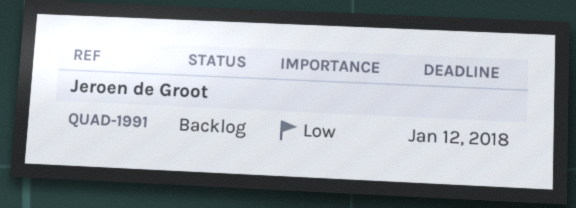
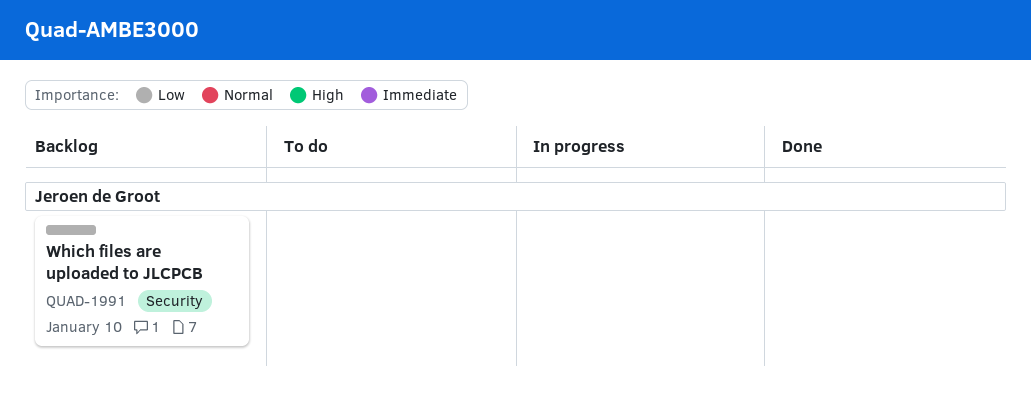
QUAD-1991, due: Jan 12 -> Jan 10

